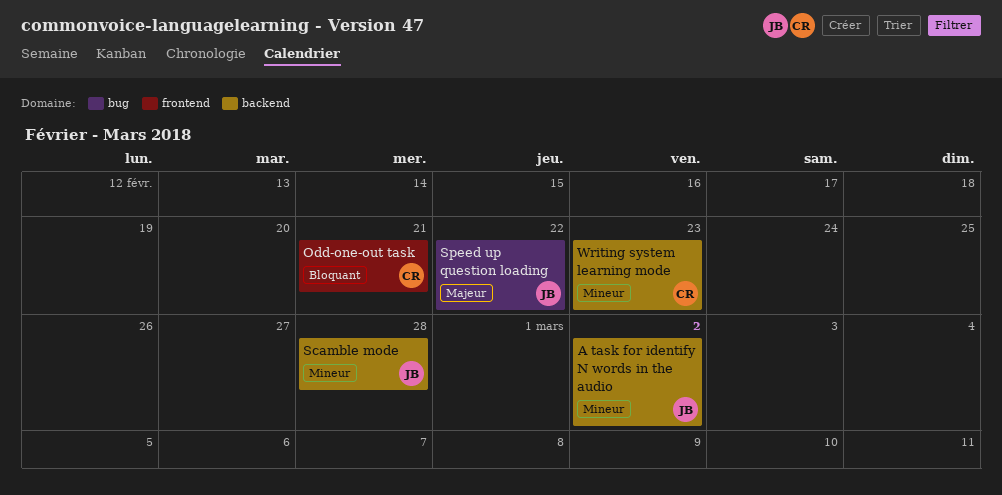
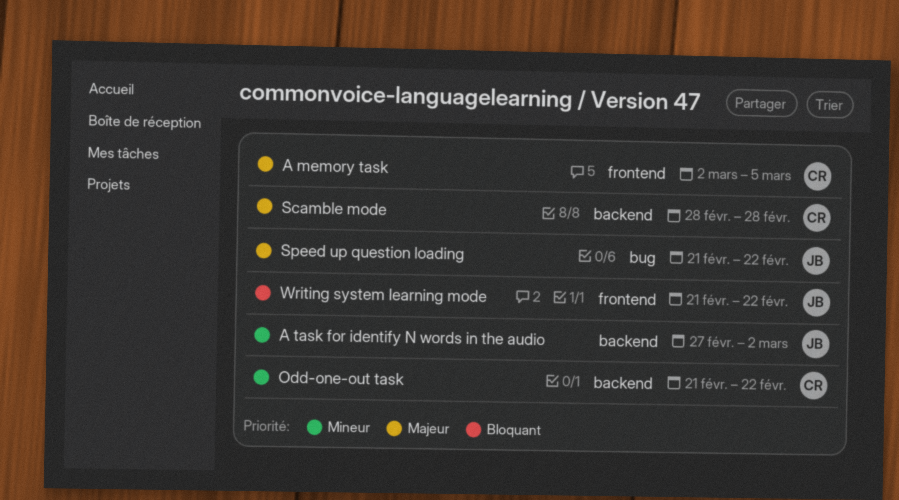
A memory task: none -> present
Odd-one-out task, priority: Bloquant -> Mineur
Odd-one-out task, label: frontend -> backend
Odd-one-out task, due: Feb 21 -> Feb 22
Scamble mode, owner: JB -> CR
Scamble mode, priority: Mineur -> Majeur
Writing system learning mode, owner: CR -> JB
Writing system learning mode, priority: Mineur -> Bloquant
Writing system learning mode, label: backend -> frontend
Writing system learning mode, due: Feb 23 -> Feb 22

